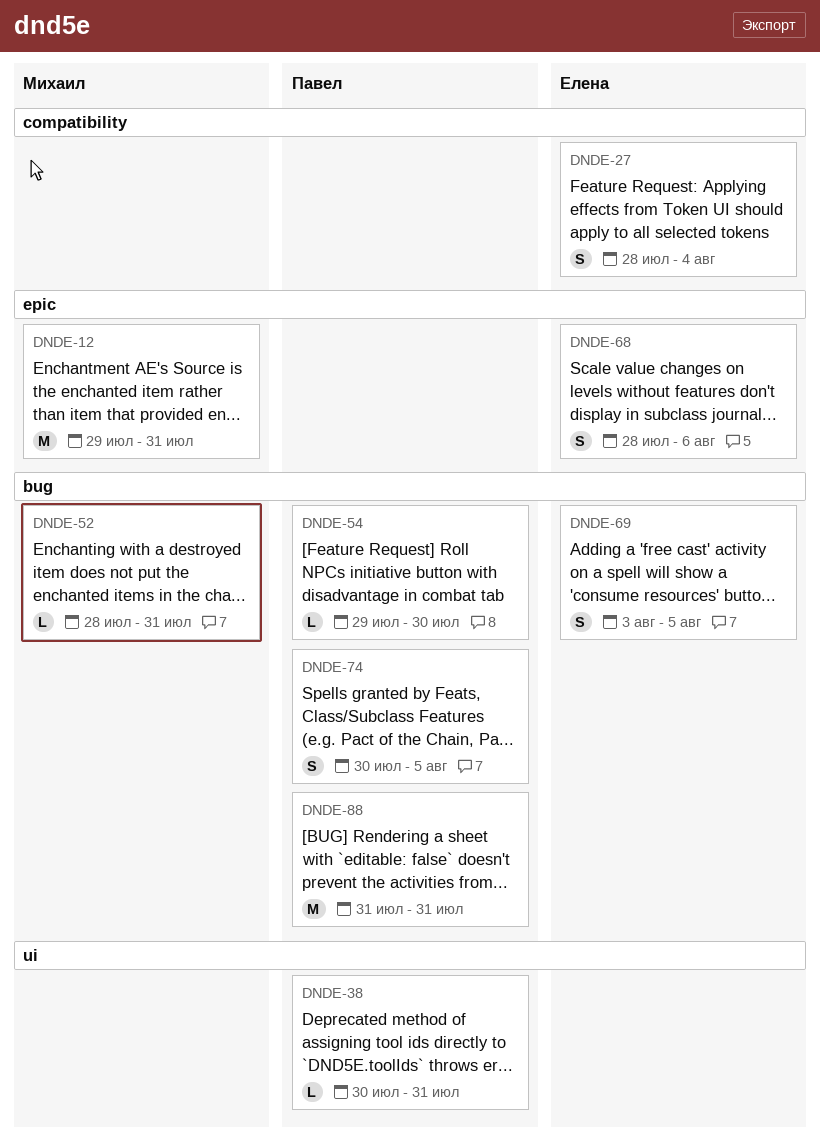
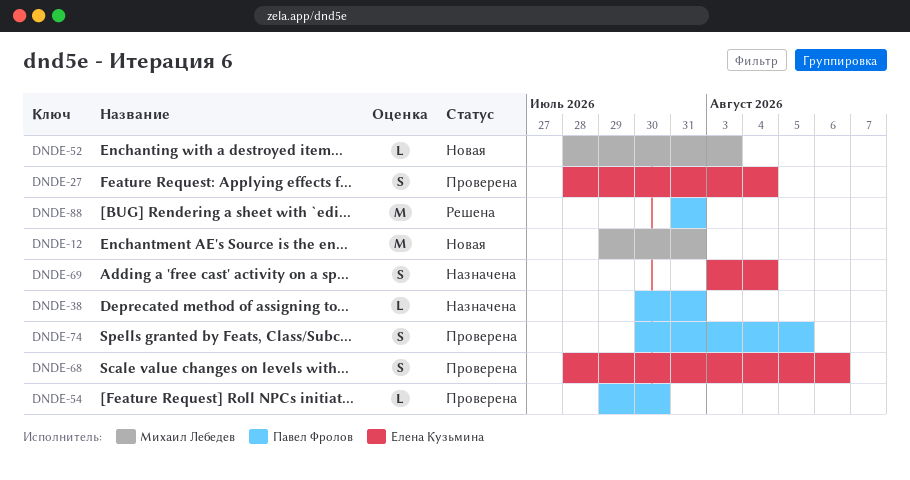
DNDE-52, due: Jul 31 -> Aug 3
DNDE-69, due: Aug 5 -> Aug 4

